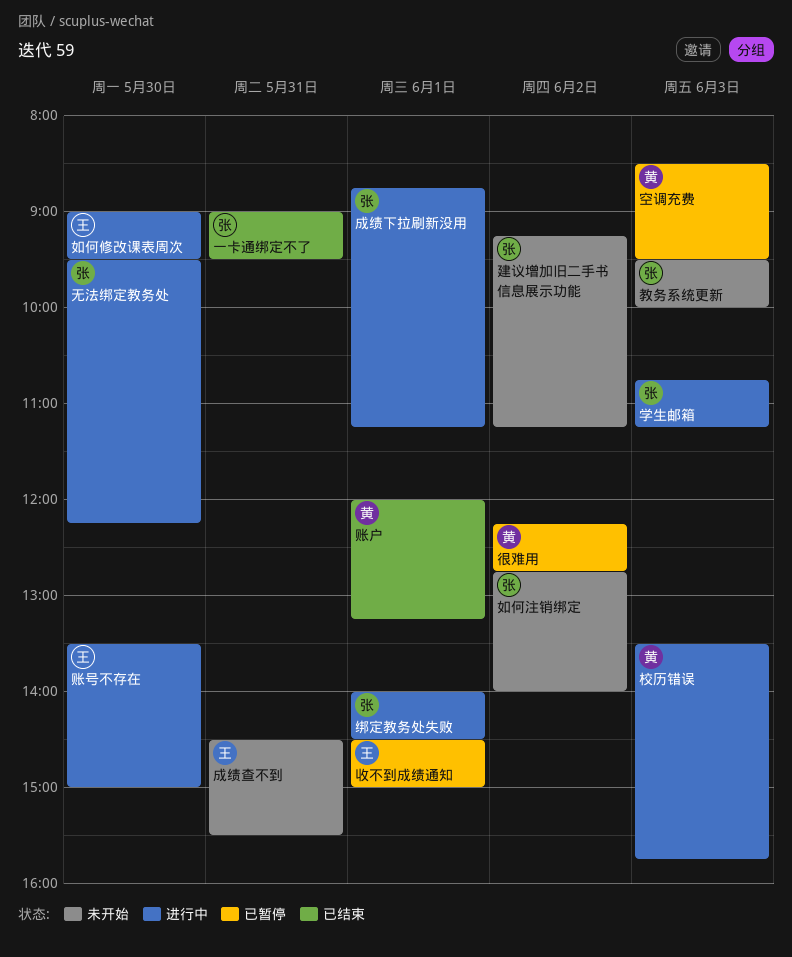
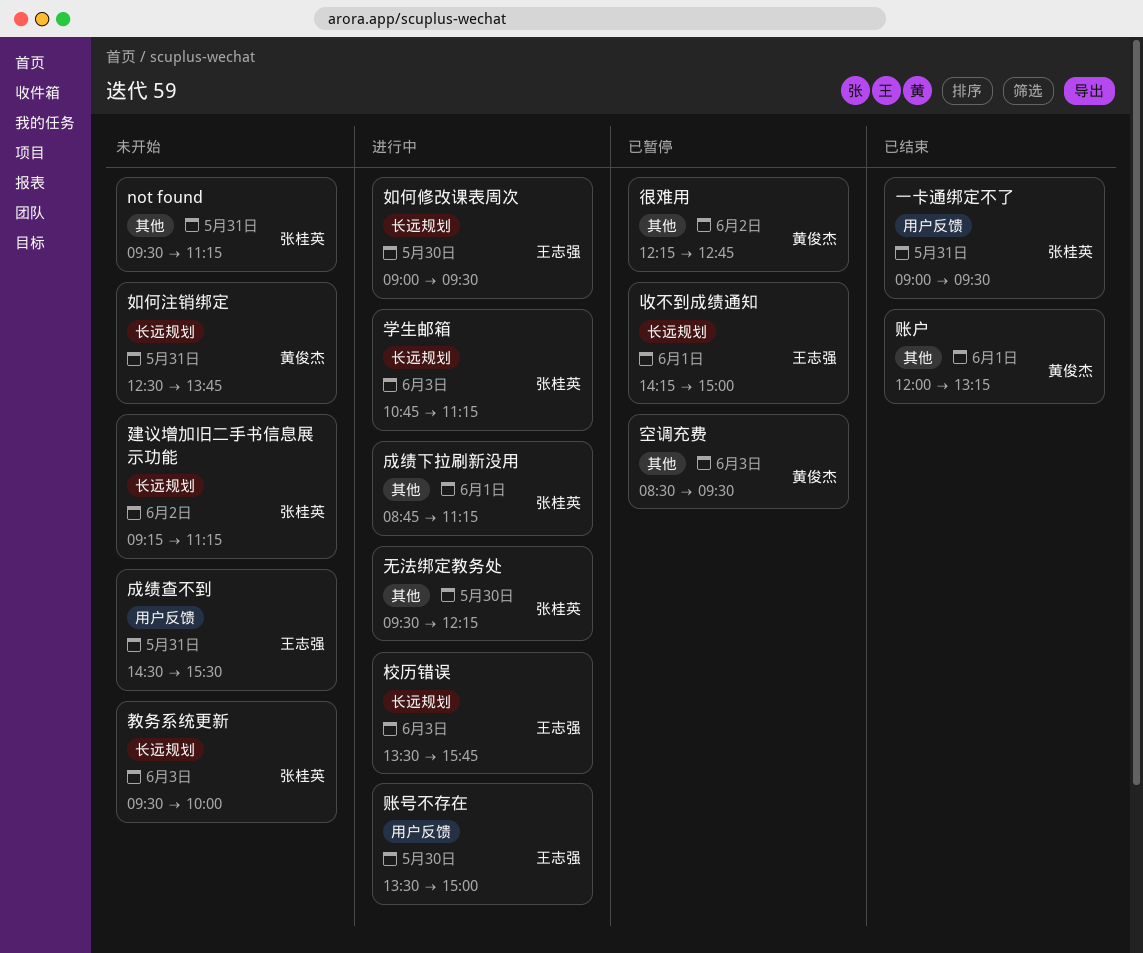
not found: none -> present
如何注销绑定, owner: 张桂英 -> 黄俊杰
如何注销绑定, day: Jun 2 -> May 31
如何注销绑定, begins: 12:45 -> 12:30
如何注销绑定, ends: 14:00 -> 13:45
收不到成绩通知, begins: 14:30 -> 14:15
校历错误, owner: 黄俊杰 -> 王志强
绑定教务处失败: present -> none

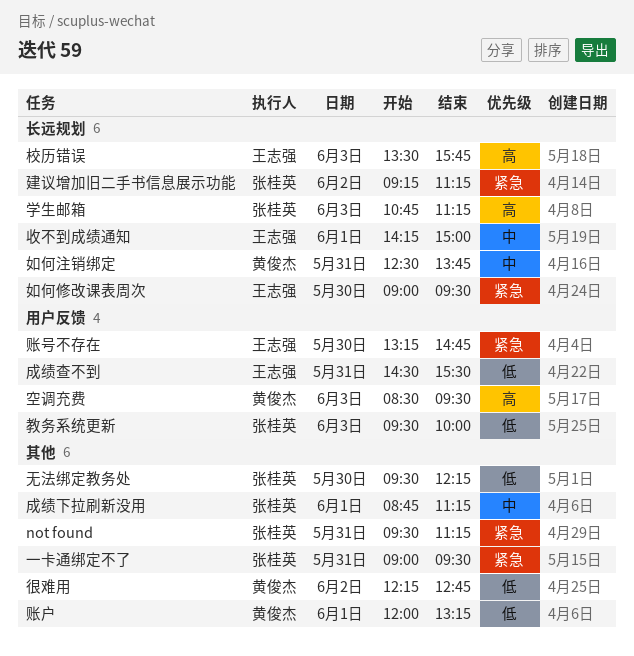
一卡通绑定不了, label: 用户反馈 -> 其他
教务系统更新, label: 长远规划 -> 用户反馈
空调充费, label: 其他 -> 用户反馈
账号不存在, begins: 13:30 -> 13:15
账号不存在, ends: 15:00 -> 14:45

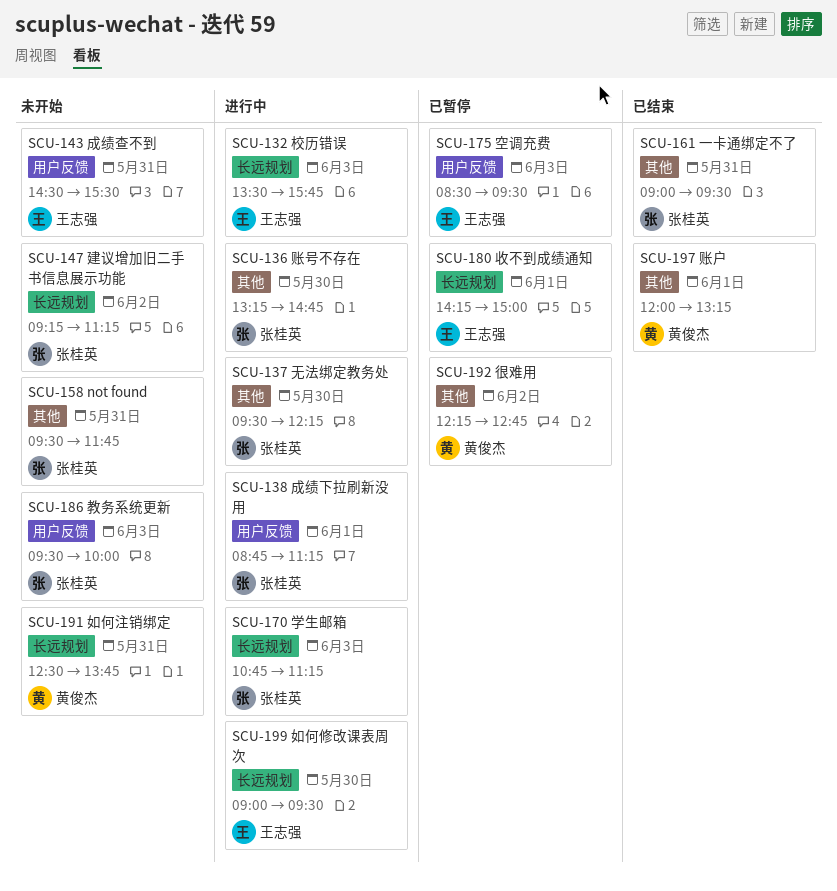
not found, ends: 11:15 -> 11:45
成绩下拉刷新没用, label: 其他 -> 用户反馈
空调充费, owner: 黄俊杰 -> 王志强
账号不存在, owner: 王志强 -> 张桂英
账号不存在, label: 用户反馈 -> 其他

